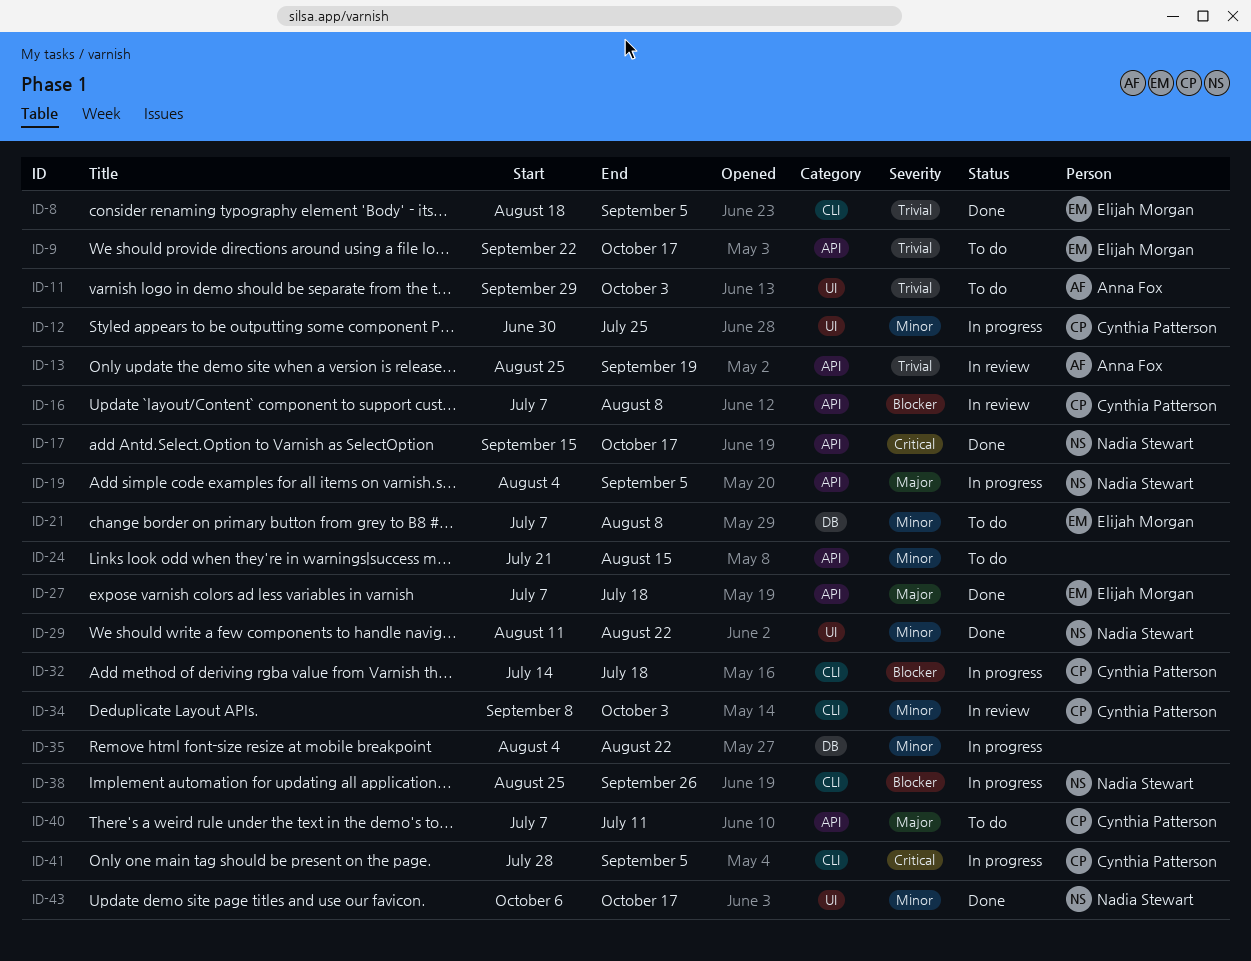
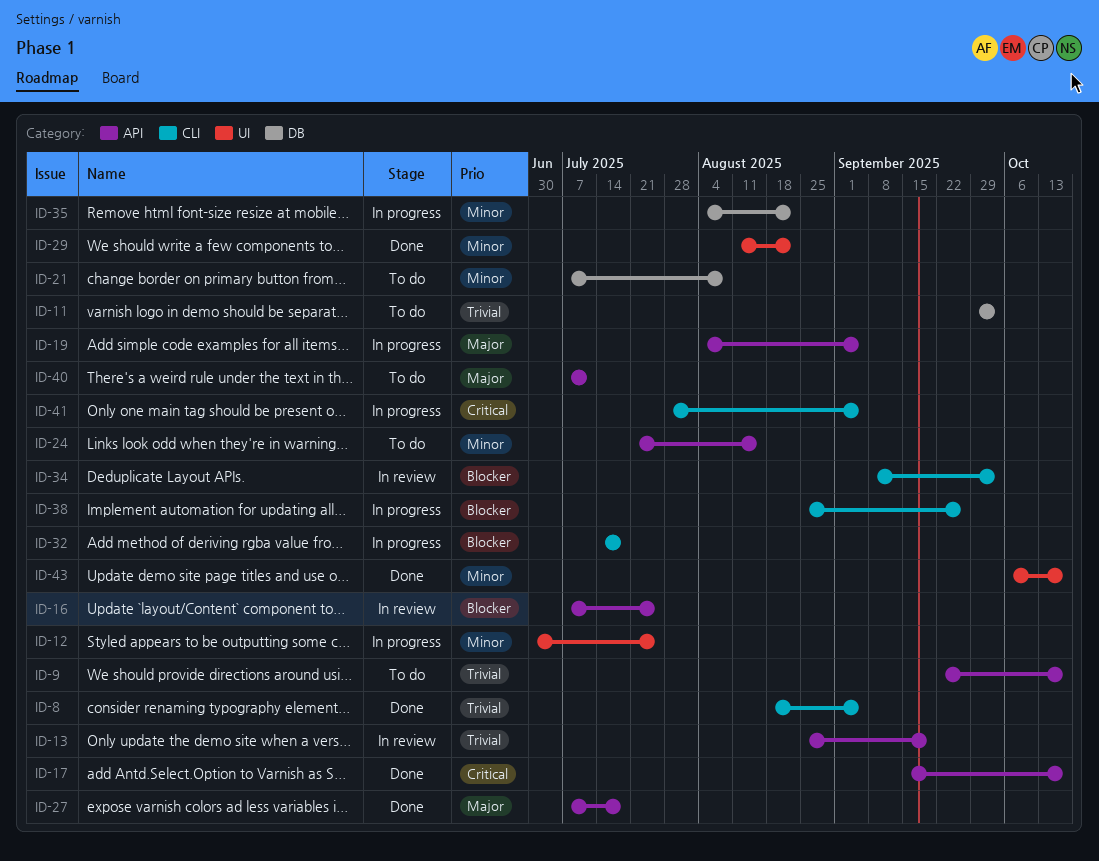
ID-11, label: UI -> DB
ID-16, due: Aug 8 -> Jul 25
ID-34, priority: Minor -> Blocker

